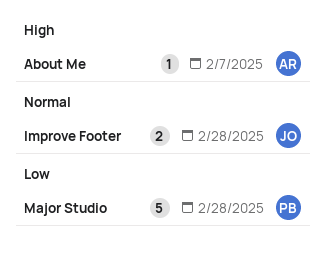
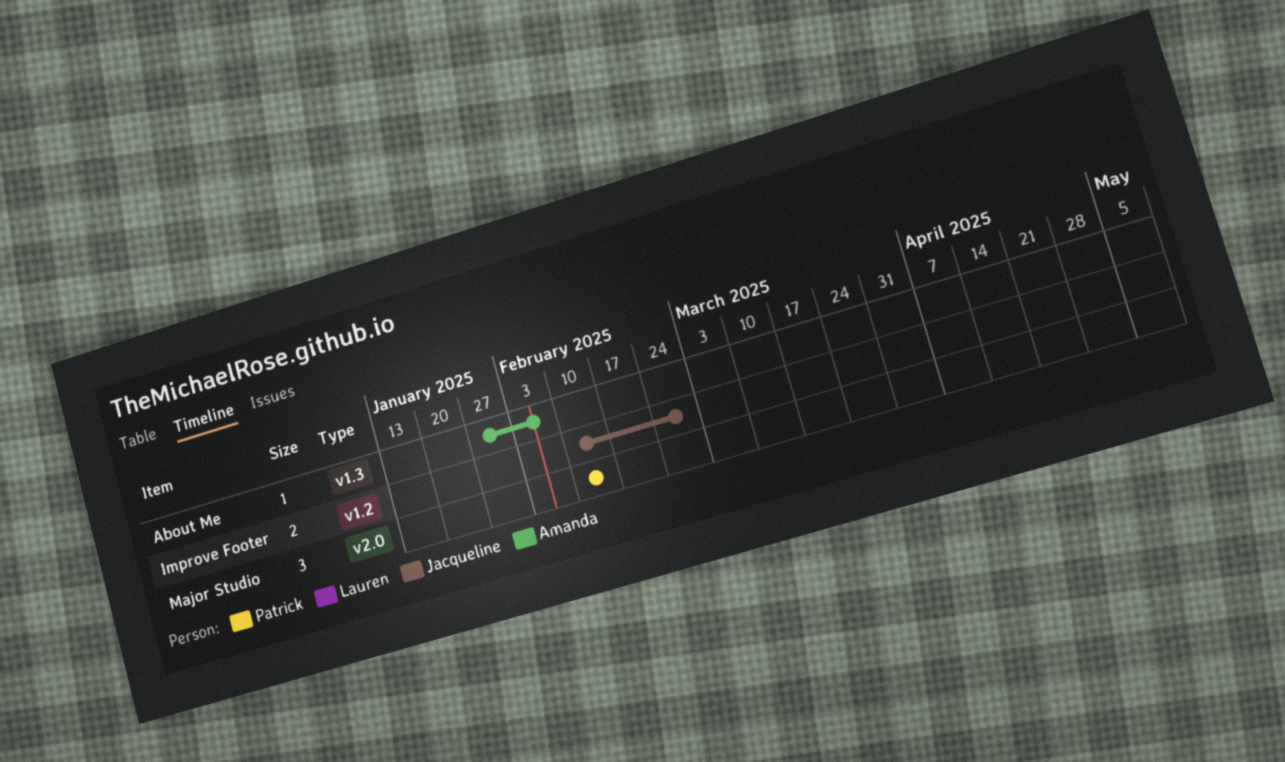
Major Studio, estimate: 5 -> 3
Major Studio, due: Feb 28 -> Feb 14

